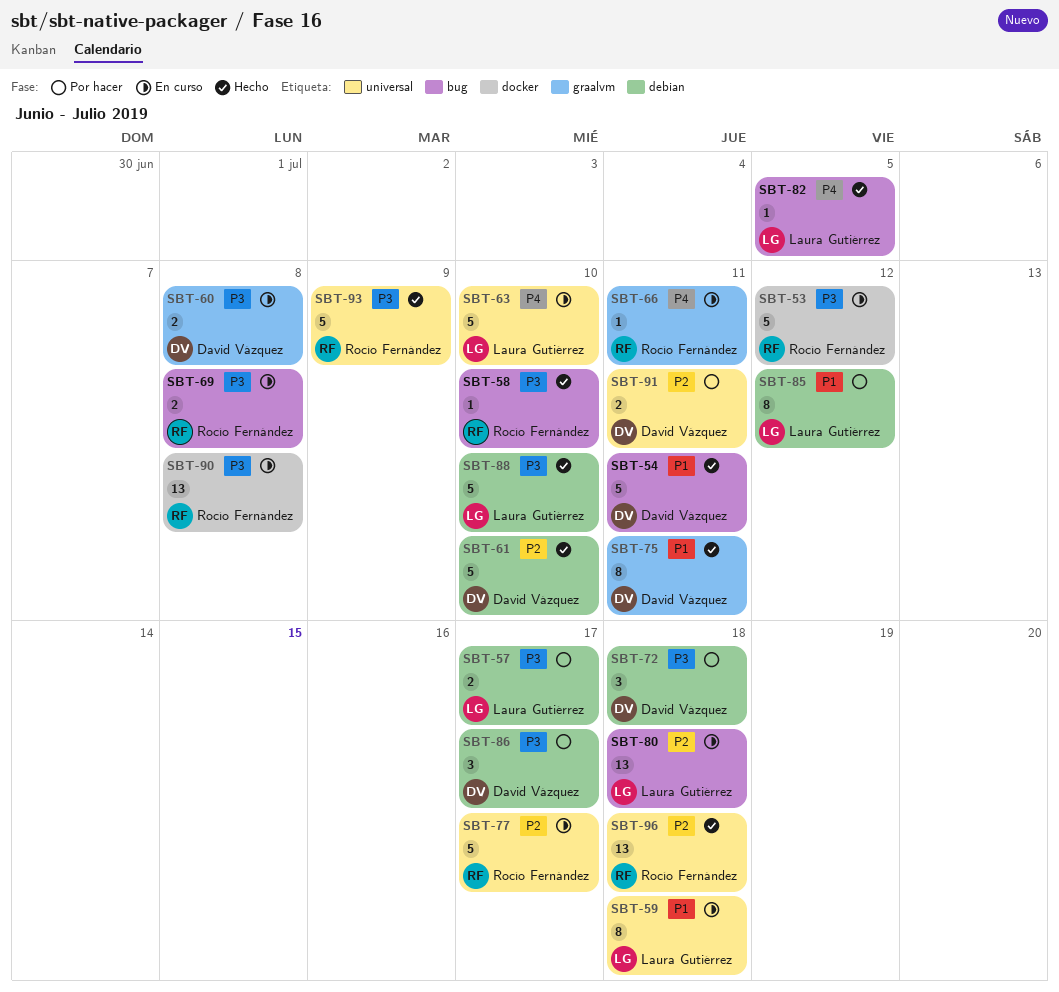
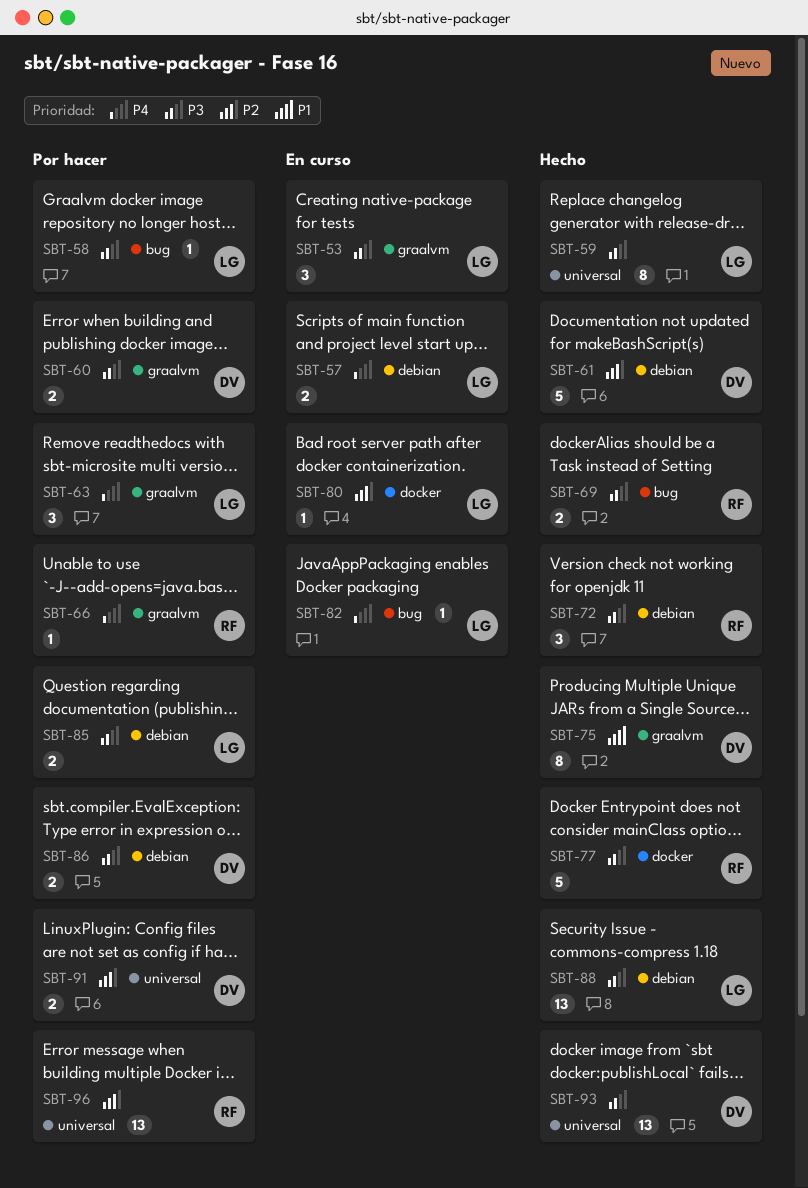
SBT-53, owner: Rocío Fernández -> Laura Gutiérrez
SBT-53, label: docker -> graalvm
SBT-53, estimate: 5 -> 3
SBT-54: present -> none
SBT-57, status: Por hacer -> En curso
SBT-57, priority: P3 -> P4
SBT-58, status: Hecho -> Por hacer
SBT-58, owner: Rocío Fernández -> Laura Gutiérrez
SBT-59, status: En curso -> Hecho
SBT-59, priority: P1 -> P3
SBT-60, status: En curso -> Por hacer
SBT-63, status: En curso -> Por hacer
SBT-63, label: universal -> graalvm
SBT-63, estimate: 5 -> 3
SBT-66, status: En curso -> Por hacer
SBT-69, status: En curso -> Hecho
SBT-72, status: Por hacer -> Hecho
SBT-72, owner: David Vázquez -> Rocío Fernández
SBT-77, status: En curso -> Hecho
SBT-77, priority: P2 -> P3
SBT-77, label: universal -> docker
SBT-80, label: bug -> docker
SBT-80, estimate: 13 -> 1
SBT-82, status: Hecho -> En curso
SBT-85, priority: P1 -> P3
SBT-85, estimate: 8 -> 2
SBT-86, estimate: 3 -> 2
SBT-88, estimate: 5 -> 13
SBT-90: present -> none
SBT-93, owner: Rocío Fernández -> David Vázquez
SBT-93, estimate: 5 -> 13
SBT-96, status: Hecho -> Por hacer

